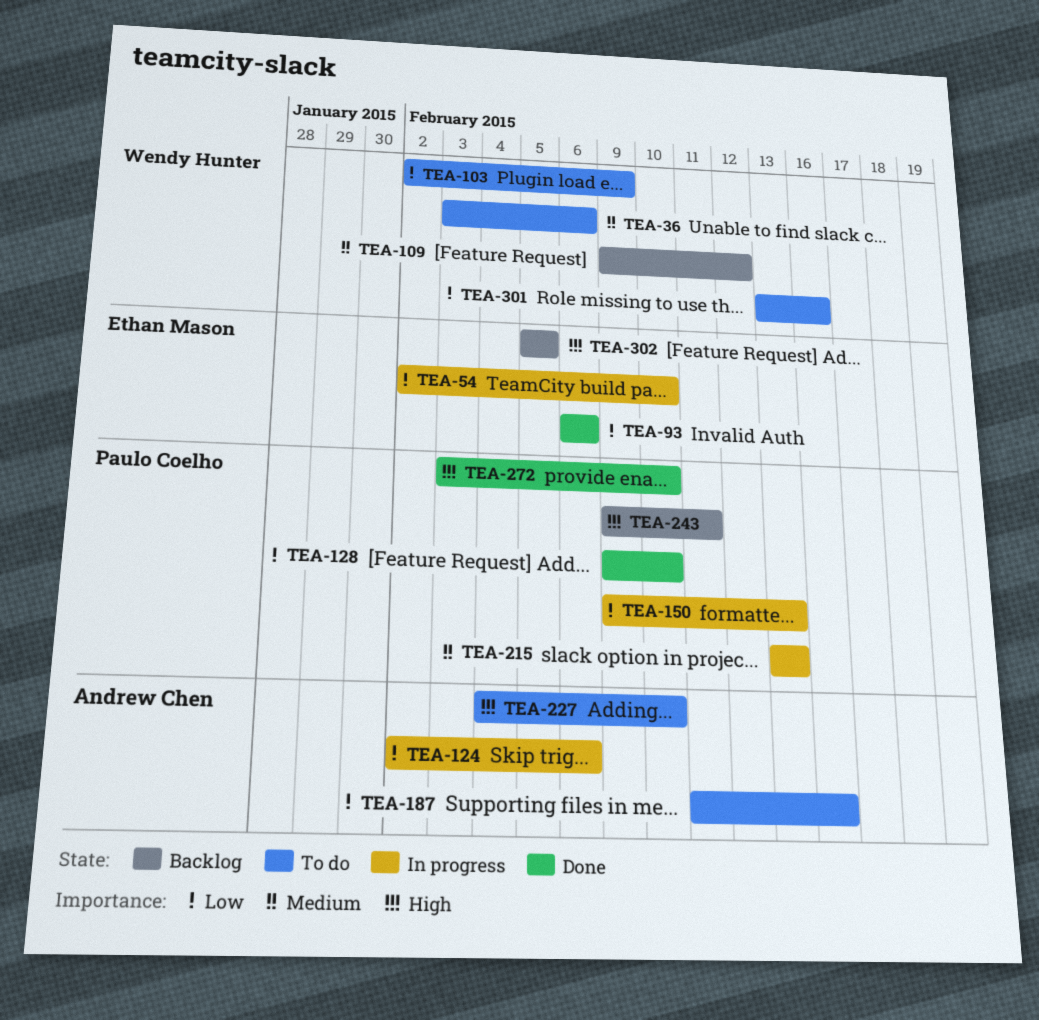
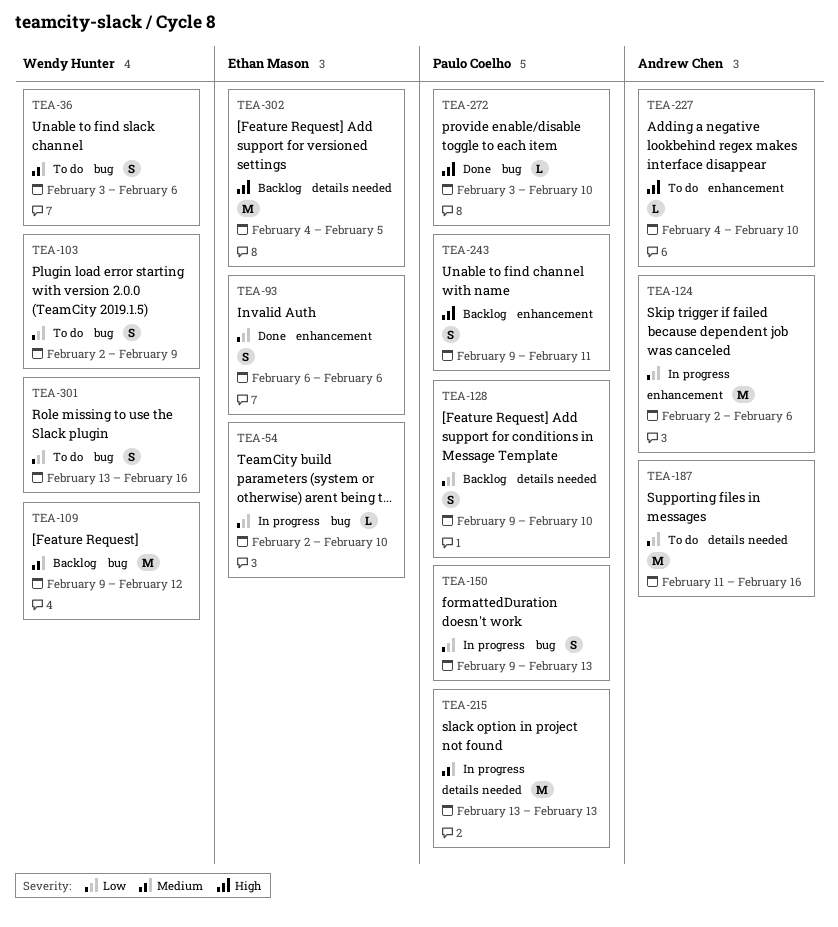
TEA-128, status: Done -> Backlog
TEA-302, start: Feb 5 -> Feb 4

